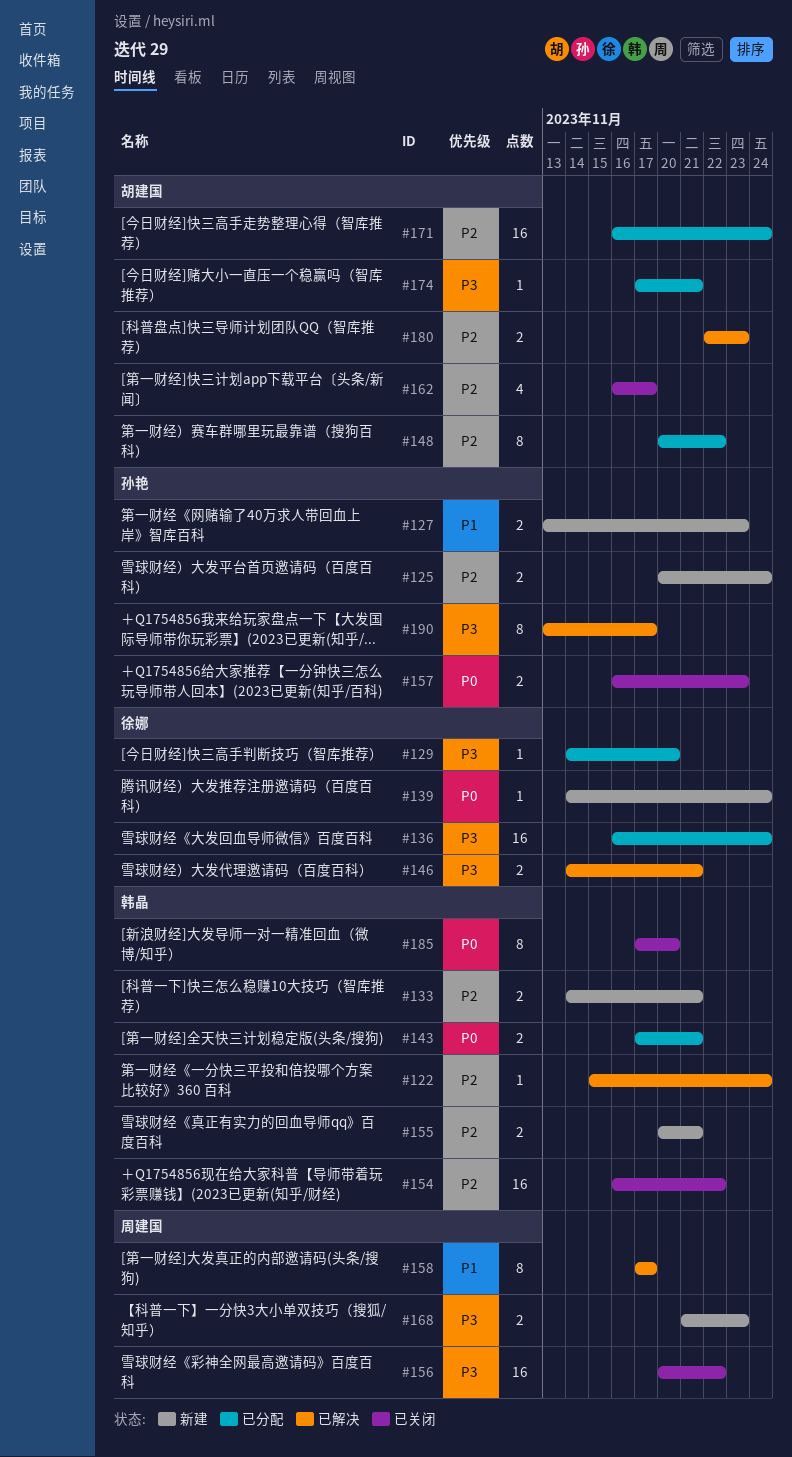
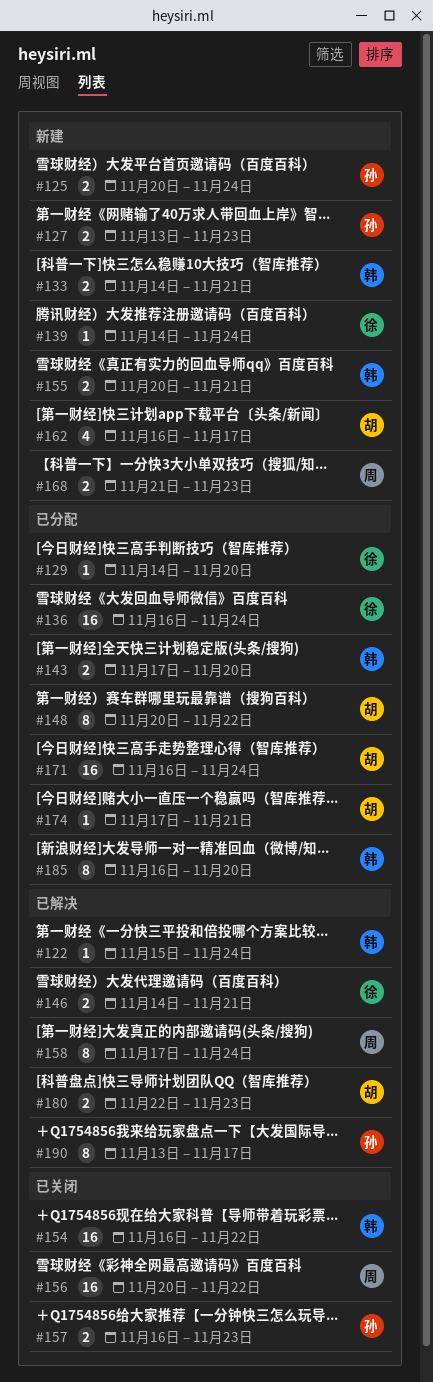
#143, due: Nov 21 -> Nov 20
#158, due: Nov 17 -> Nov 24
#162, status: 已关闭 -> 新建
#185, status: 已关闭 -> 已分配
#185, start: Nov 17 -> Nov 16

